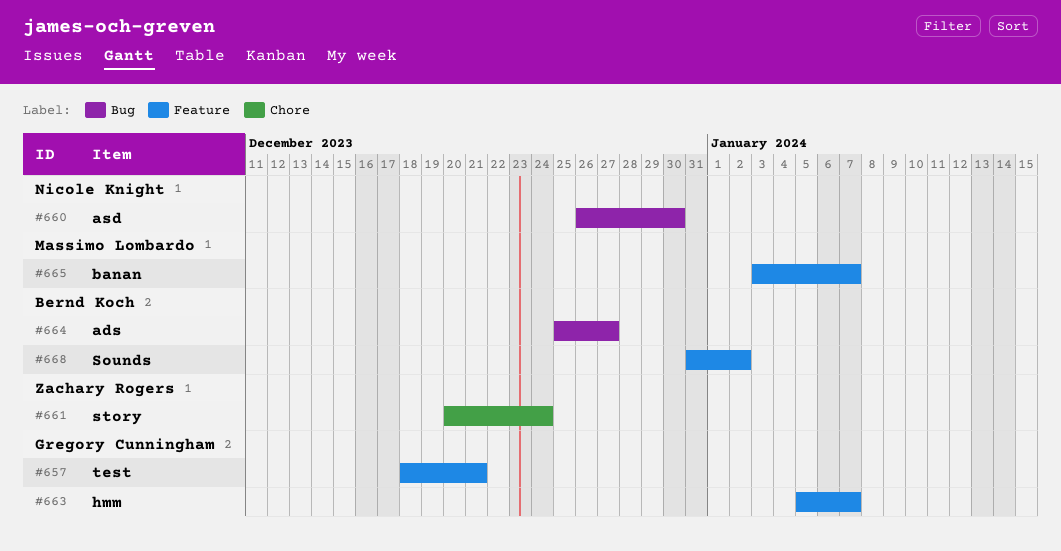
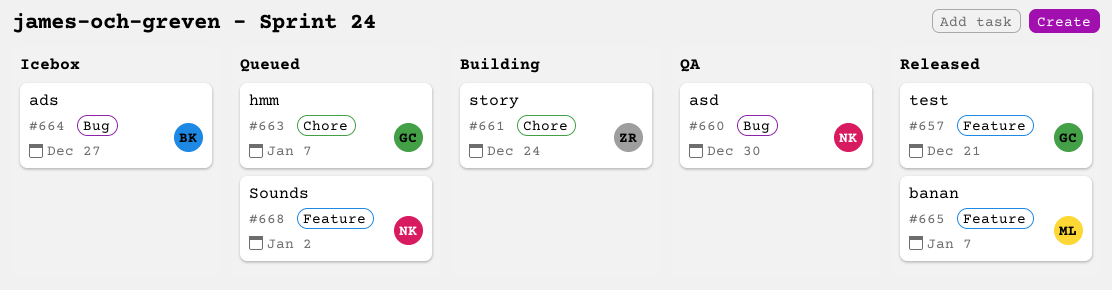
#663, label: Feature -> Chore
#668, owner: Bernd Koch -> Nicole Knight

